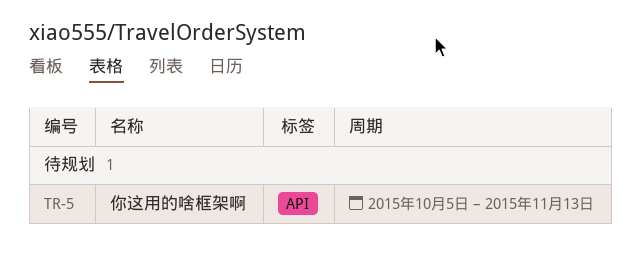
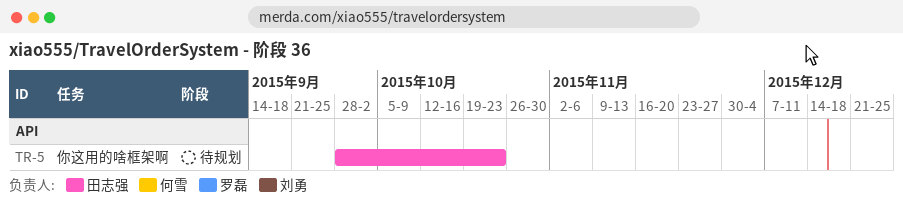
TR-5, start: Oct 5 -> Sep 28
TR-5, due: Nov 13 -> Oct 23

